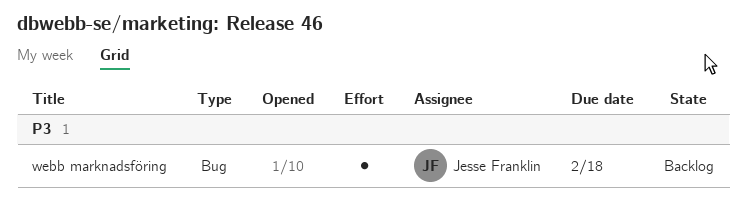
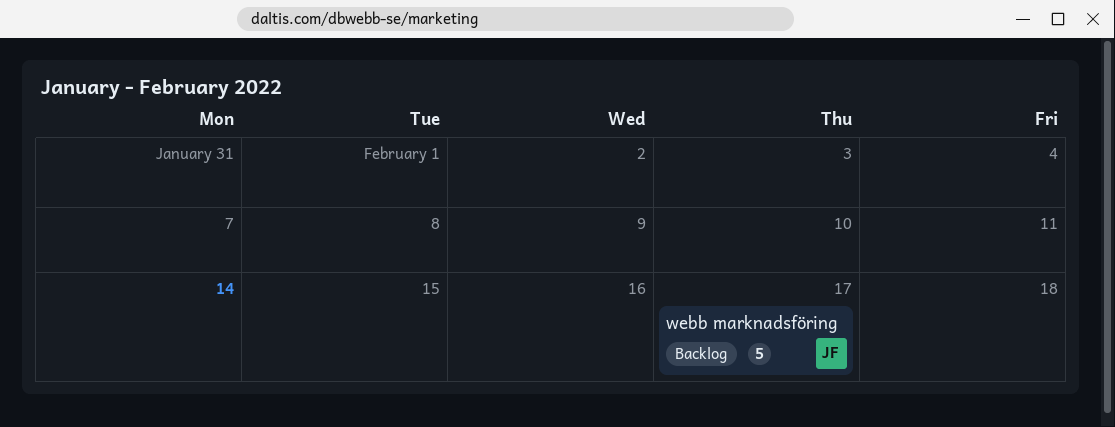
webb marknadsföring, estimate: 1 -> 5
webb marknadsföring, due: Feb 18 -> Feb 17

